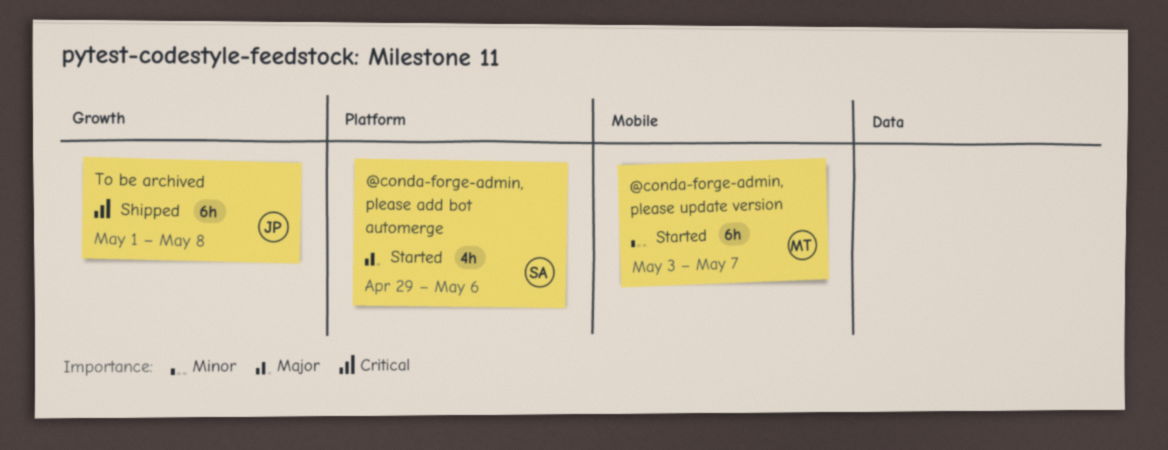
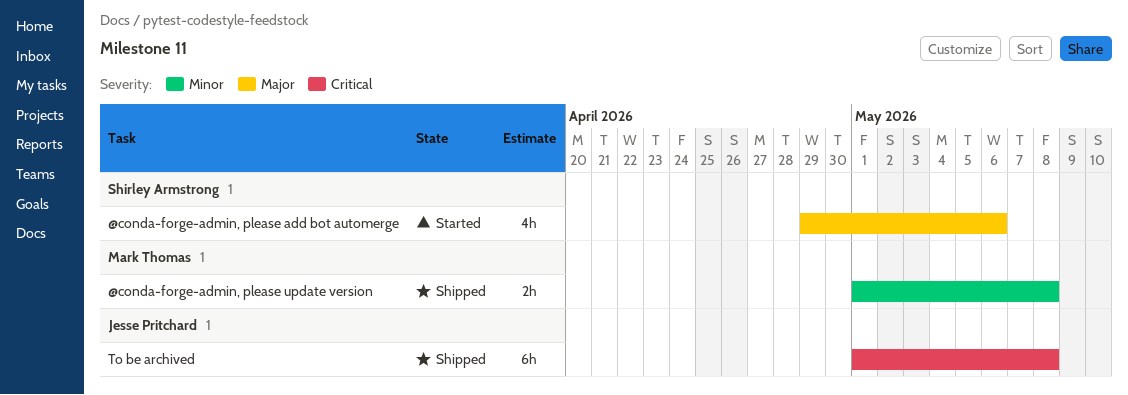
@conda-forge-admin, please update version, status: Started -> Shipped
@conda-forge-admin, please update version, estimate: 6h -> 2h
@conda-forge-admin, please update version, start: May 3 -> May 1
@conda-forge-admin, please update version, due: May 7 -> May 8

